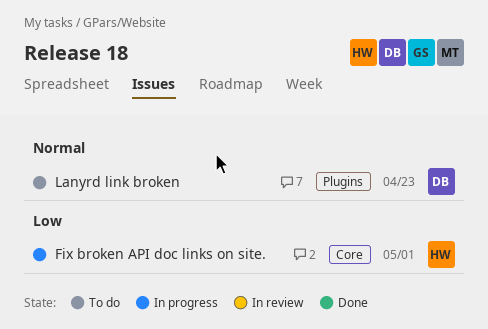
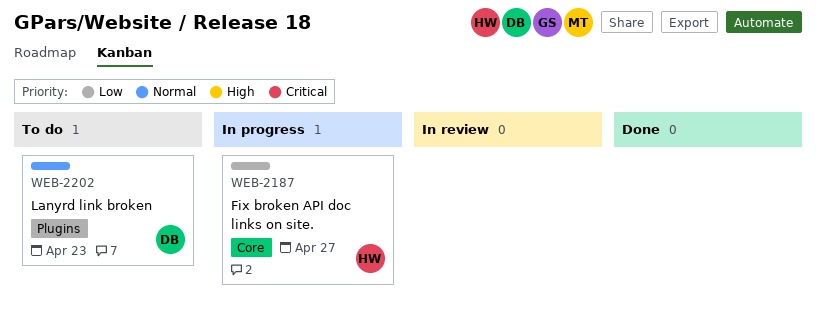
Fix broken API doc links on site., due: May 1 -> Apr 27

